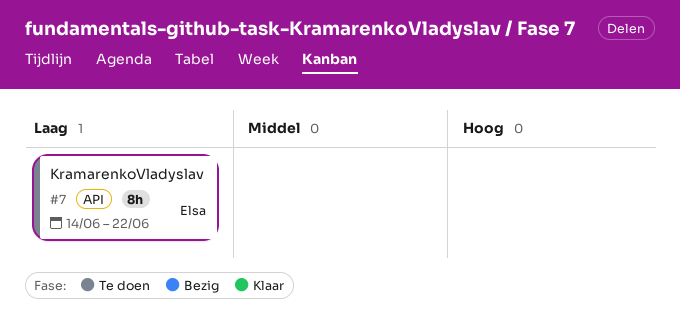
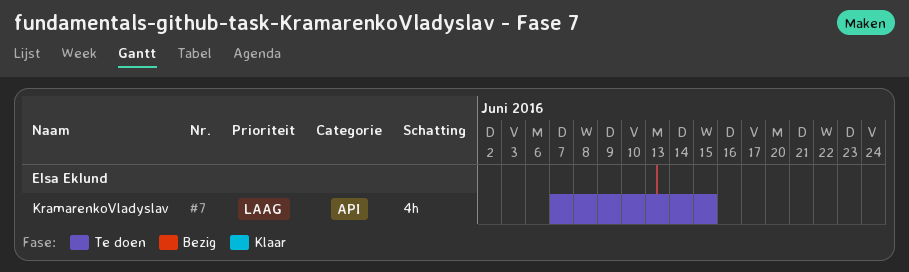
#7, estimate: 8h -> 4h
#7, start: Jun 14 -> Jun 7
#7, due: Jun 22 -> Jun 15

